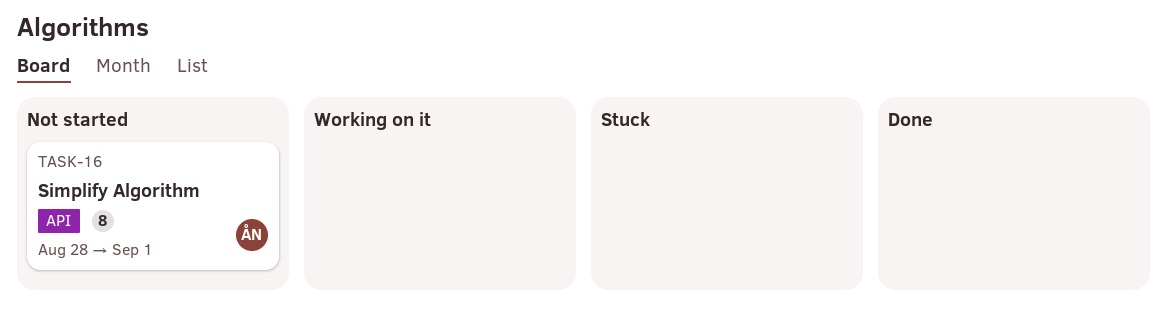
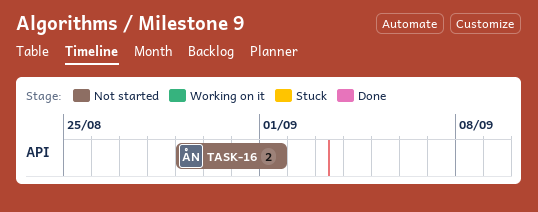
TASK-16, estimate: 8 -> 2
TASK-16, start: Aug 28 -> Aug 29

